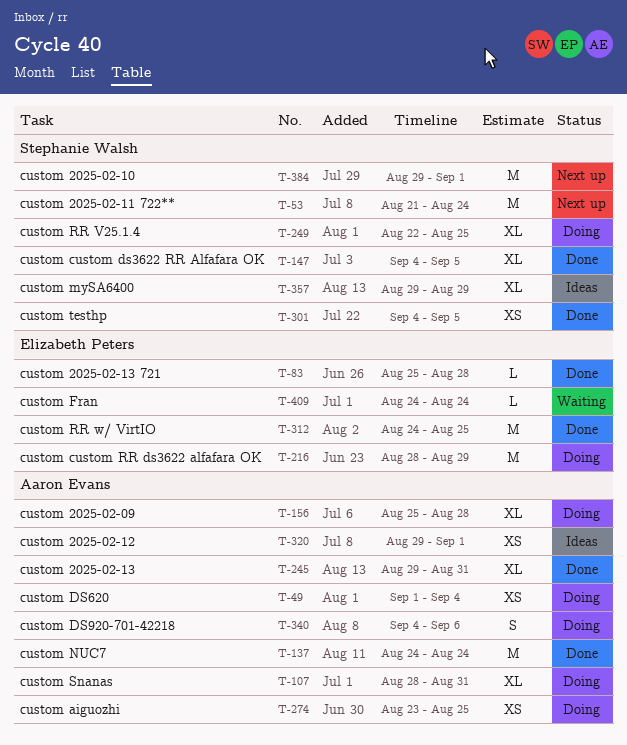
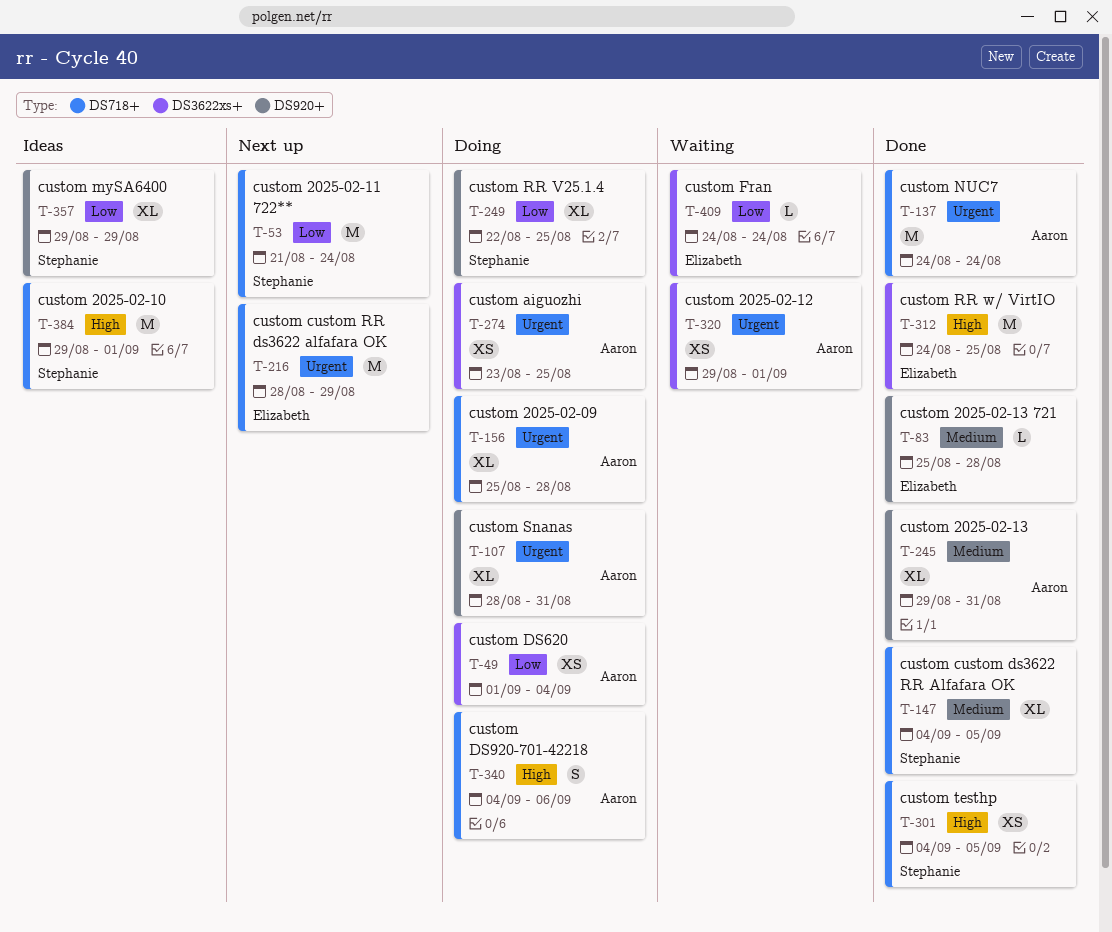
T-216, status: Doing -> Next up
T-320, status: Ideas -> Waiting
T-384, status: Next up -> Ideas

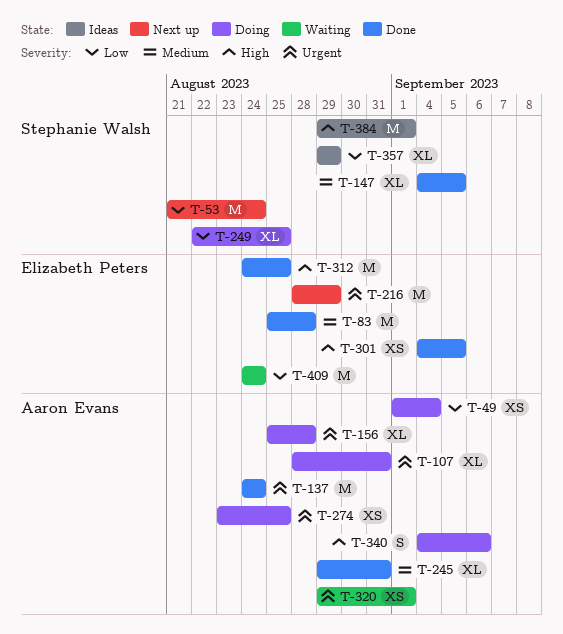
T-83, estimate: L -> M
T-301, owner: Stephanie Walsh -> Elizabeth Peters
T-409, estimate: L -> M

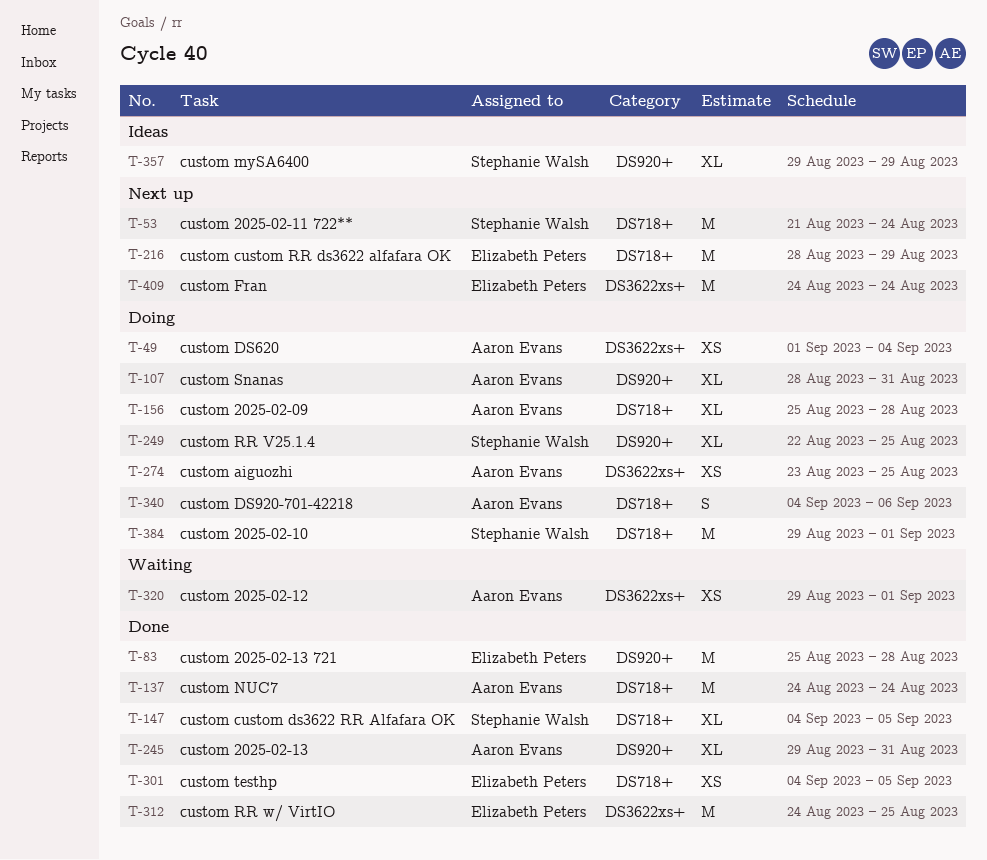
T-384, status: Ideas -> Doing
T-409, status: Waiting -> Next up

